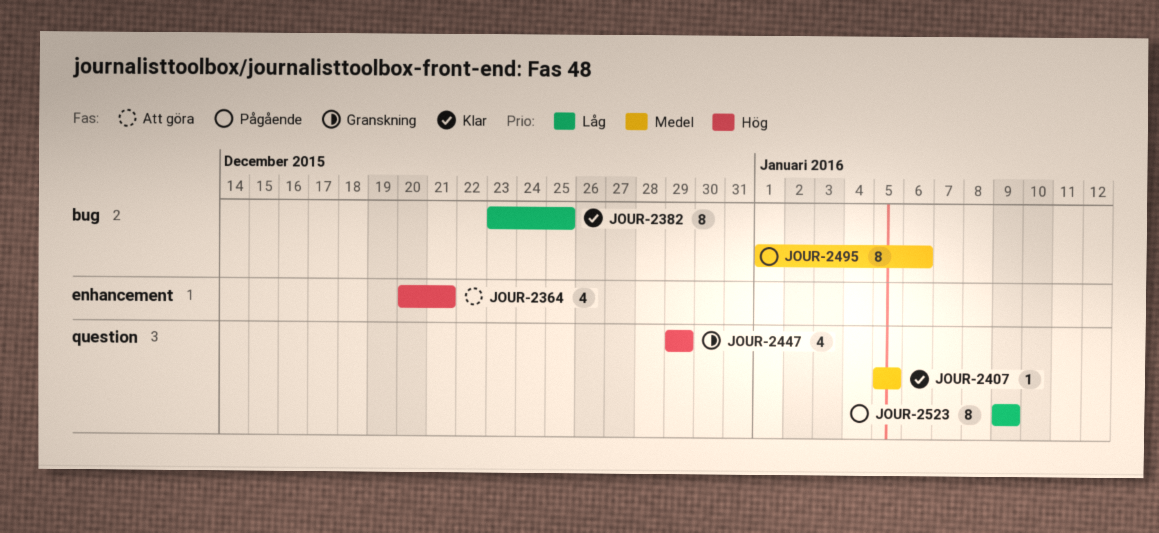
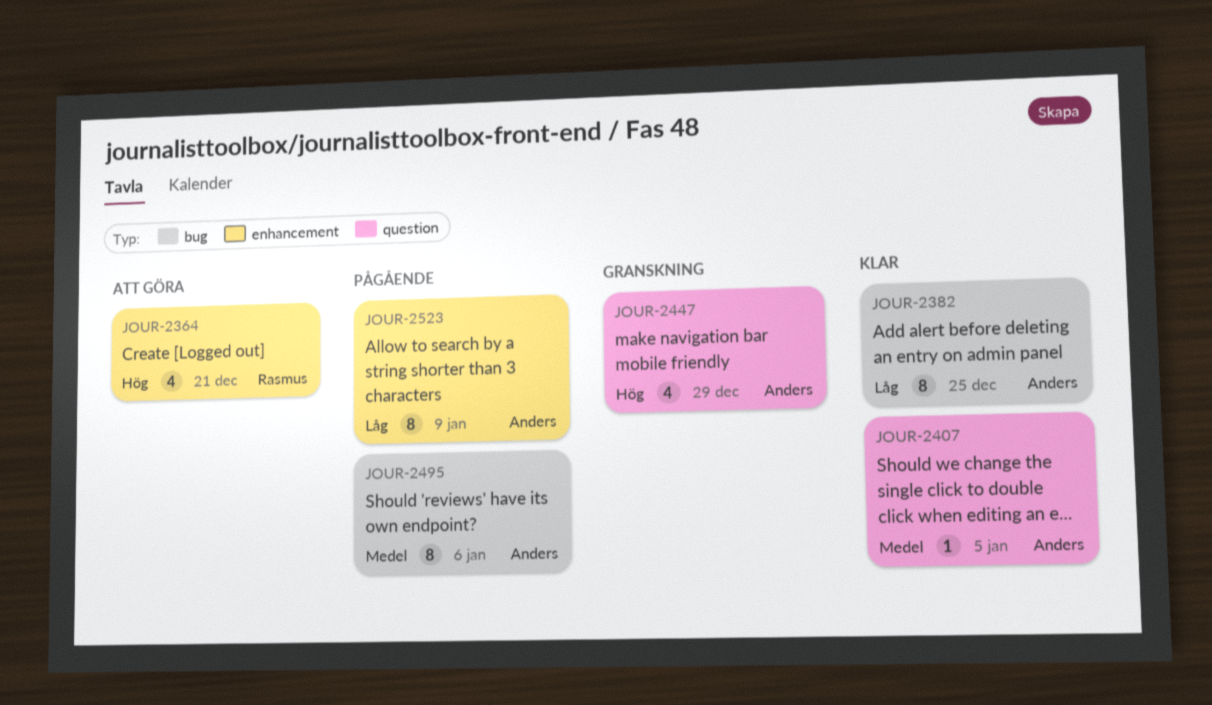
JOUR-2523, label: question -> enhancement

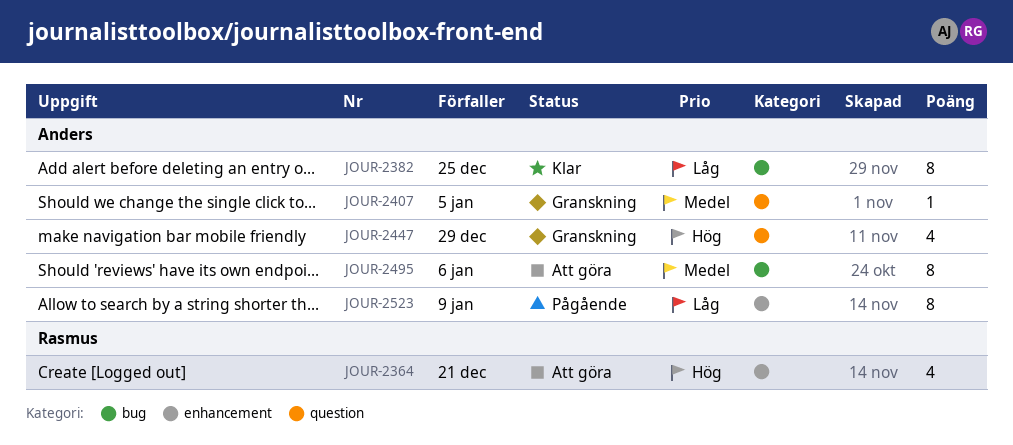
JOUR-2407, status: Klar -> Granskning
JOUR-2495, status: Pågående -> Att göra

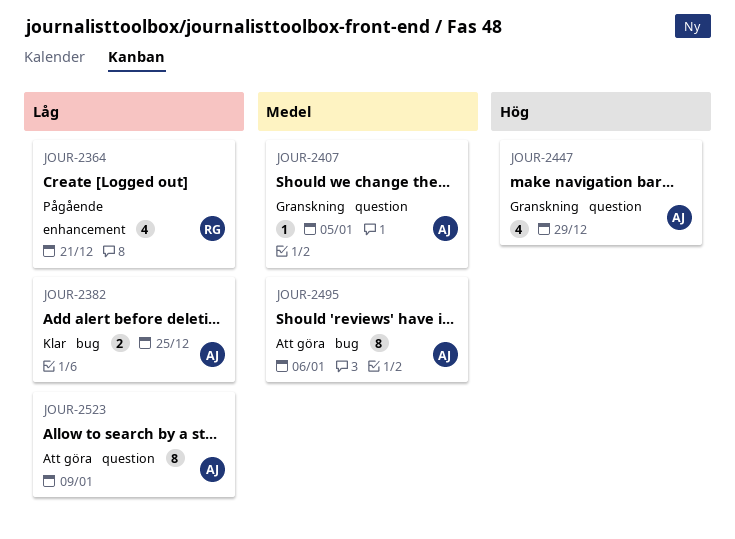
JOUR-2364, status: Att göra -> Pågående
JOUR-2364, priority: Hög -> Låg
JOUR-2382, estimate: 8 -> 2
JOUR-2523, status: Pågående -> Att göra
JOUR-2523, label: enhancement -> question

